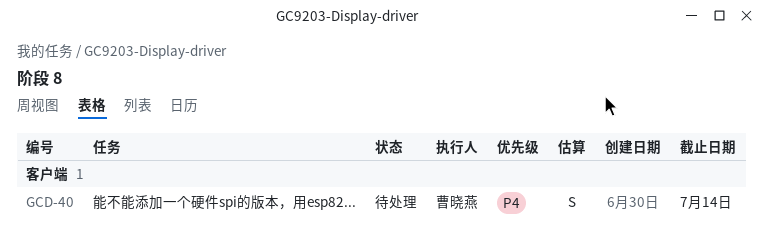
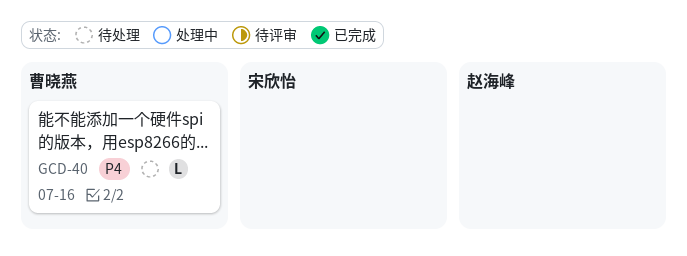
GCD-40, estimate: S -> L
GCD-40, due: Jul 14 -> Jul 16

